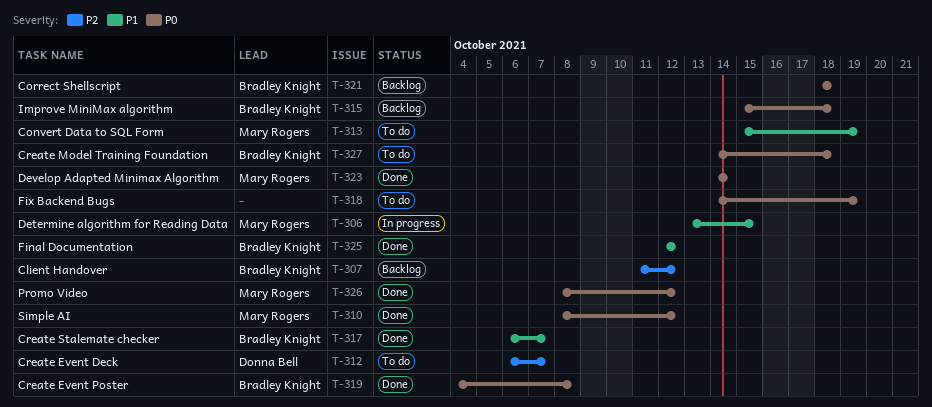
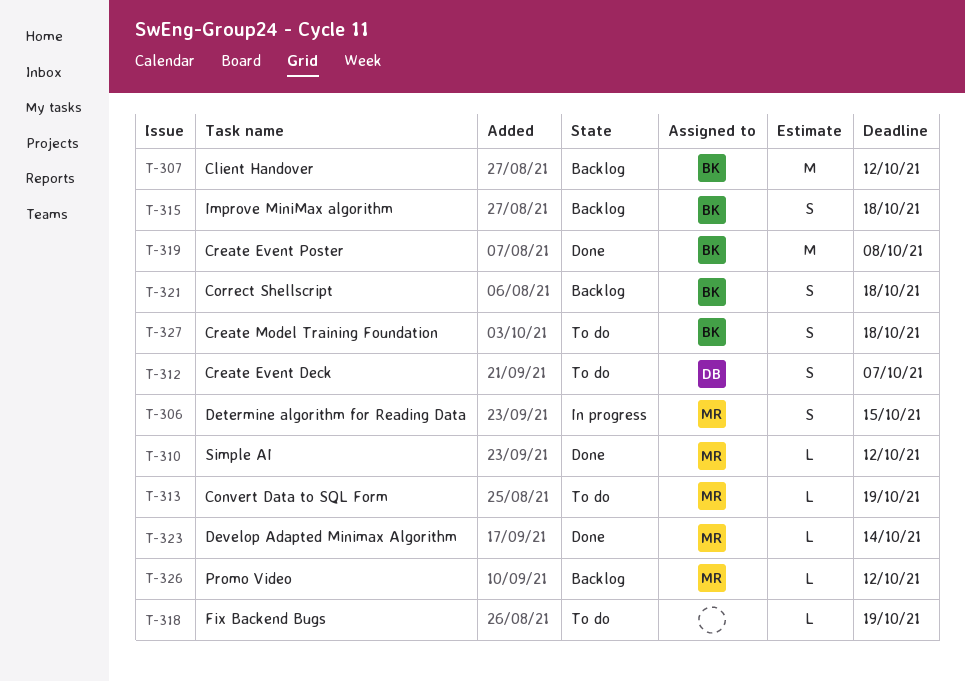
T-317: present -> none
T-325: present -> none
T-326, status: Done -> Backlog

